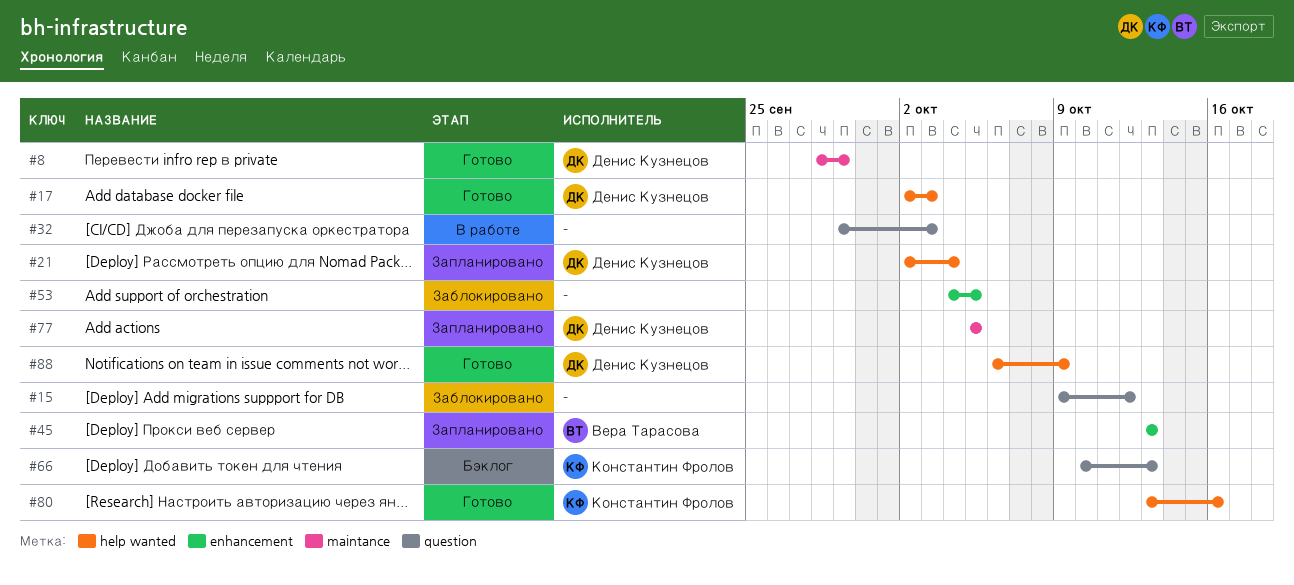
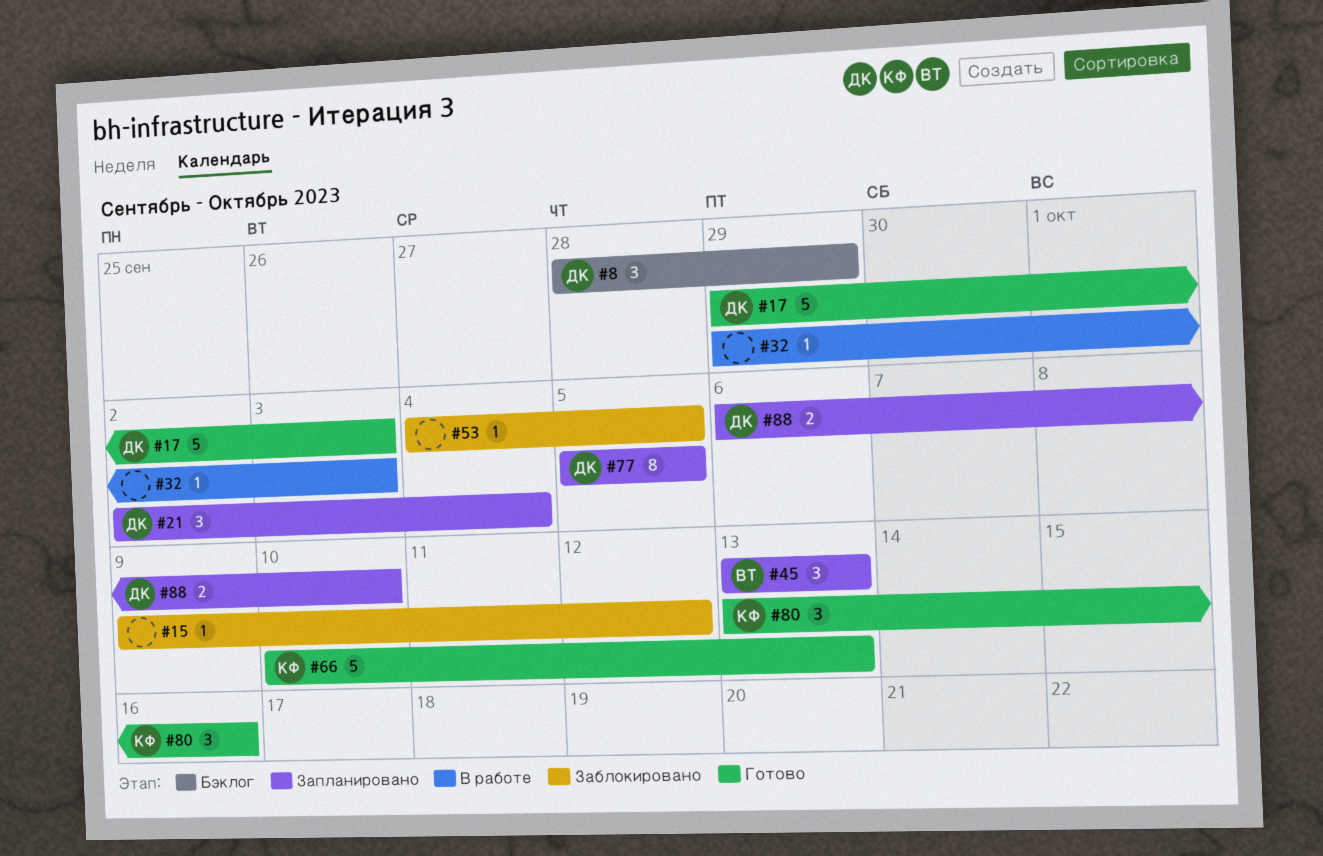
#8, status: Готово -> Бэклог
#17, start: Oct 2 -> Sep 29
#66, status: Бэклог -> Готово
#88, status: Готово -> Запланировано
#88, due: Oct 9 -> Oct 10

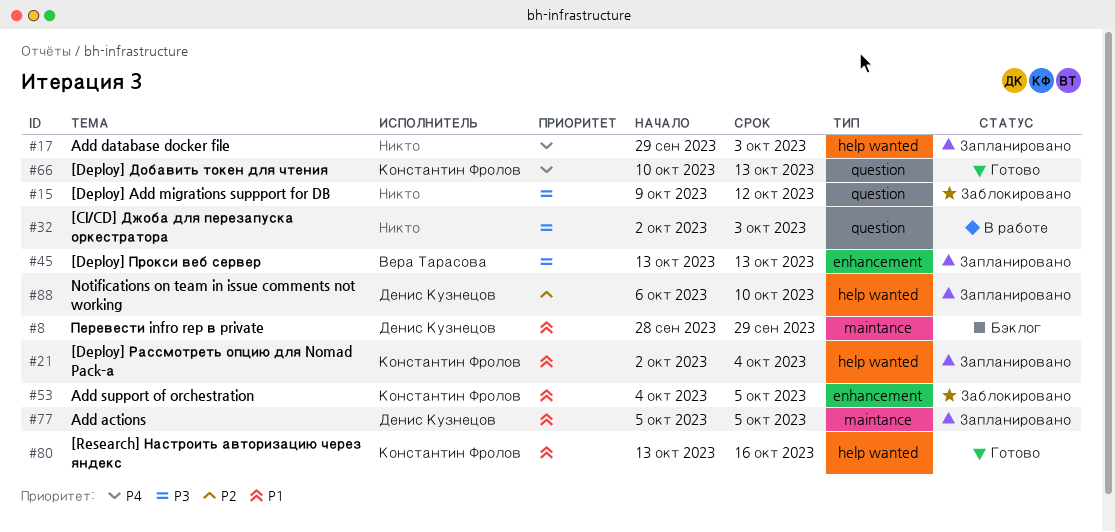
#17, status: Готово -> Запланировано
#17, owner: Денис Кузнецов -> none
#21, owner: Денис Кузнецов -> Константин Фролов
#32, start: Sep 29 -> Oct 2
#53, owner: none -> Константин Фролов

